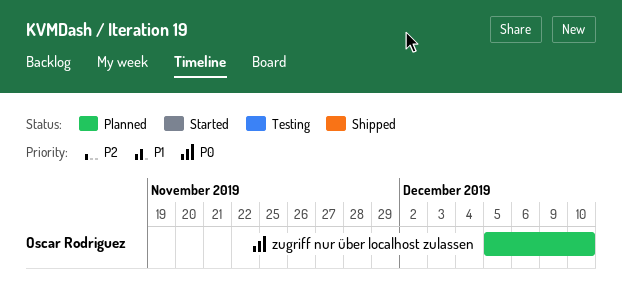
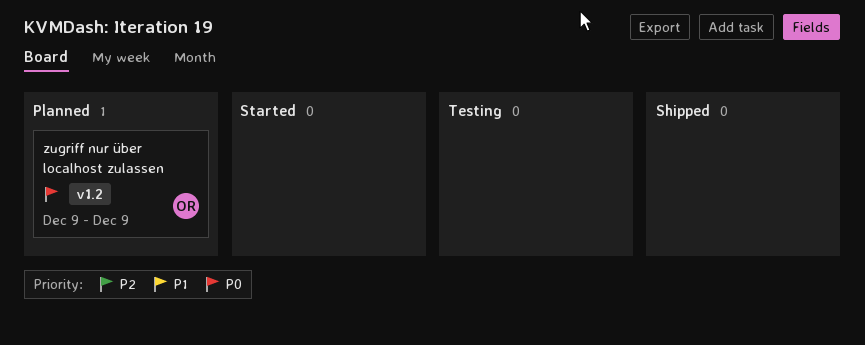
zugriff nur über localhost zulassen, start: Dec 5 -> Dec 9
zugriff nur über localhost zulassen, due: Dec 10 -> Dec 9

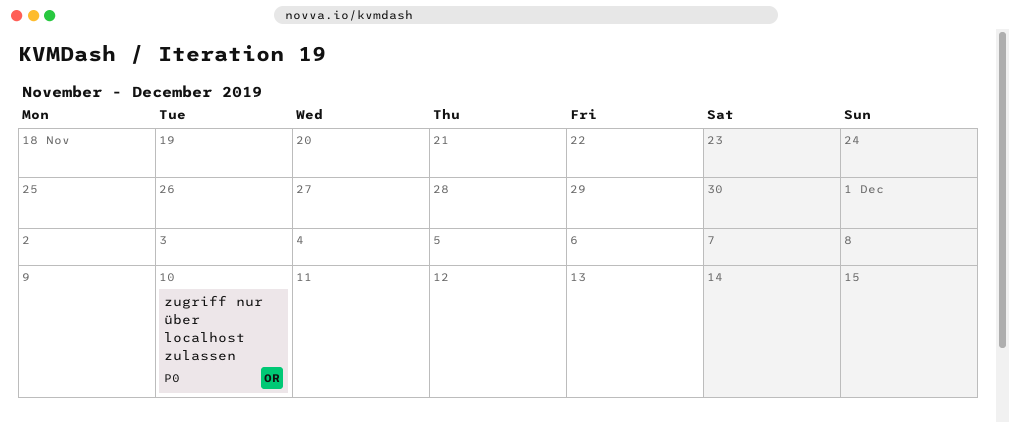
zugriff nur über localhost zulassen, due: Dec 9 -> Dec 10

